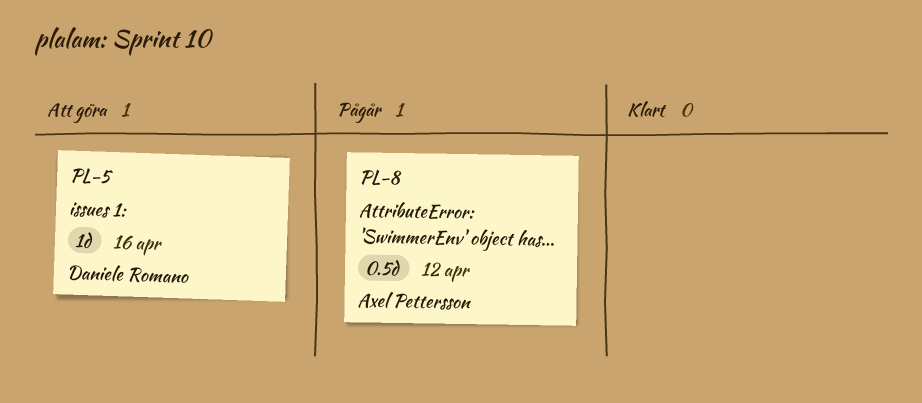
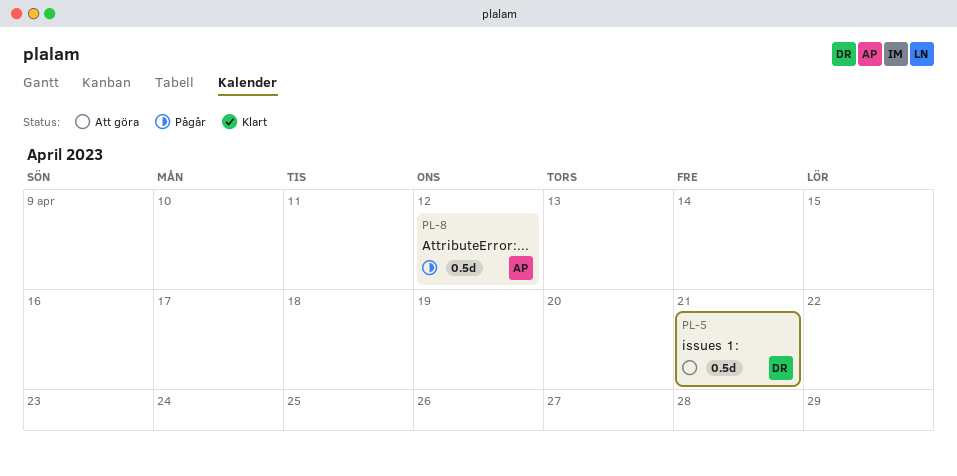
PL-5, estimate: 1d -> 0.5d
PL-5, due: Apr 16 -> Apr 21

